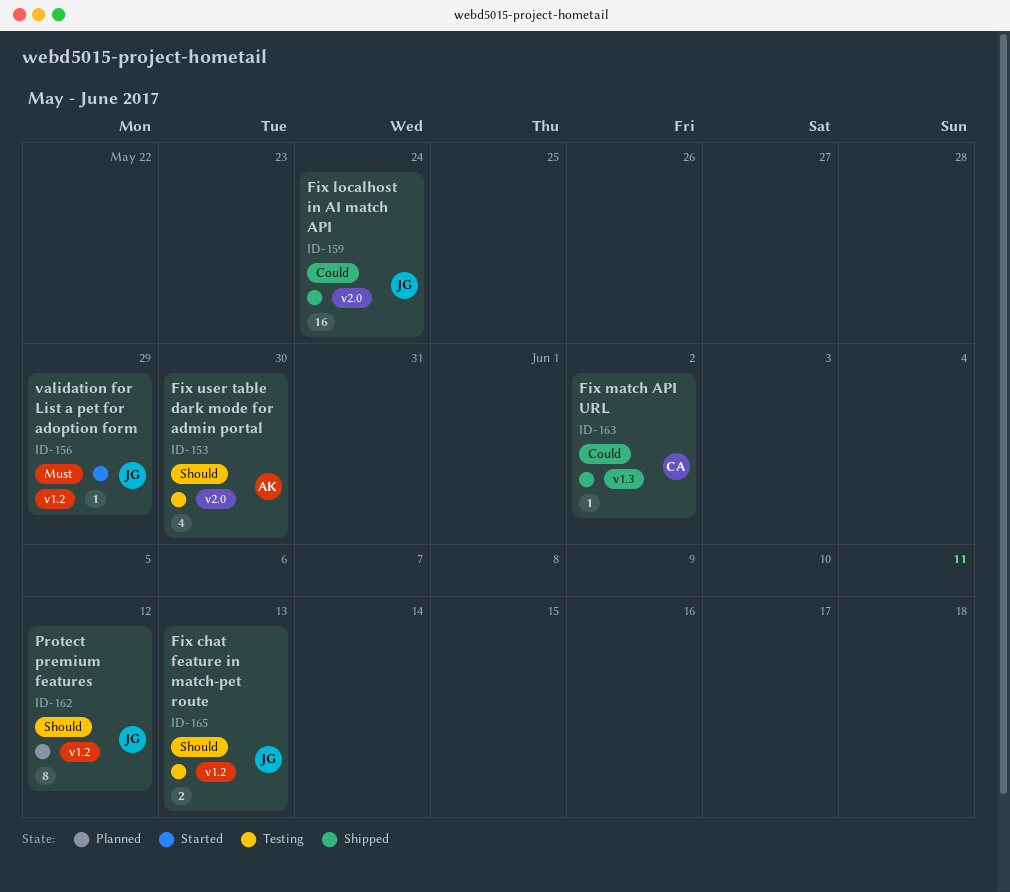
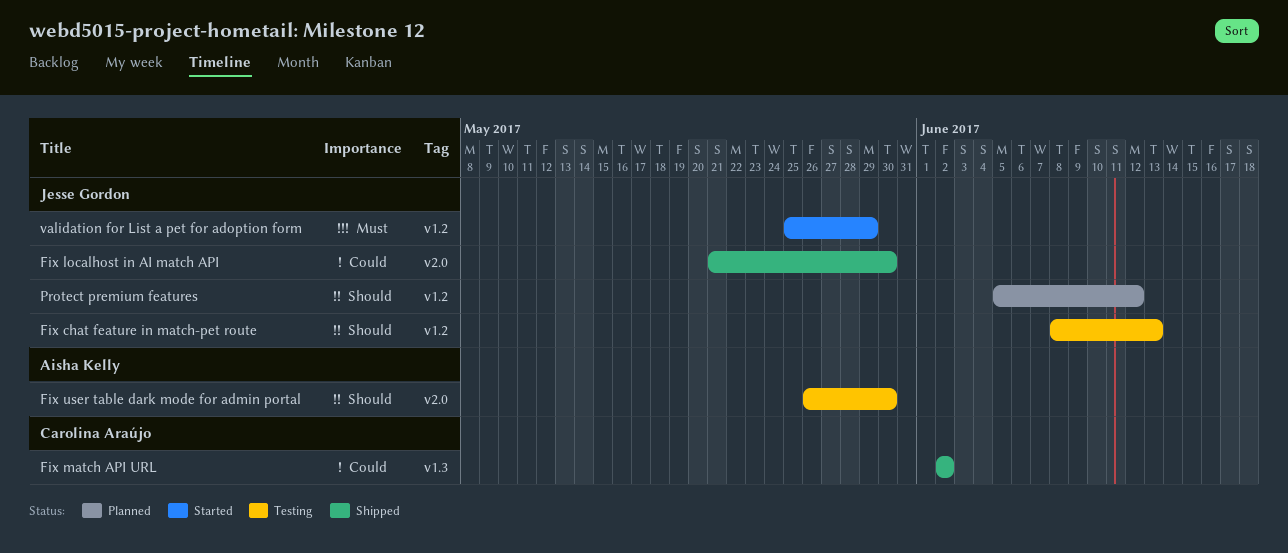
Fix localhost in AI match API, due: May 24 -> May 30

